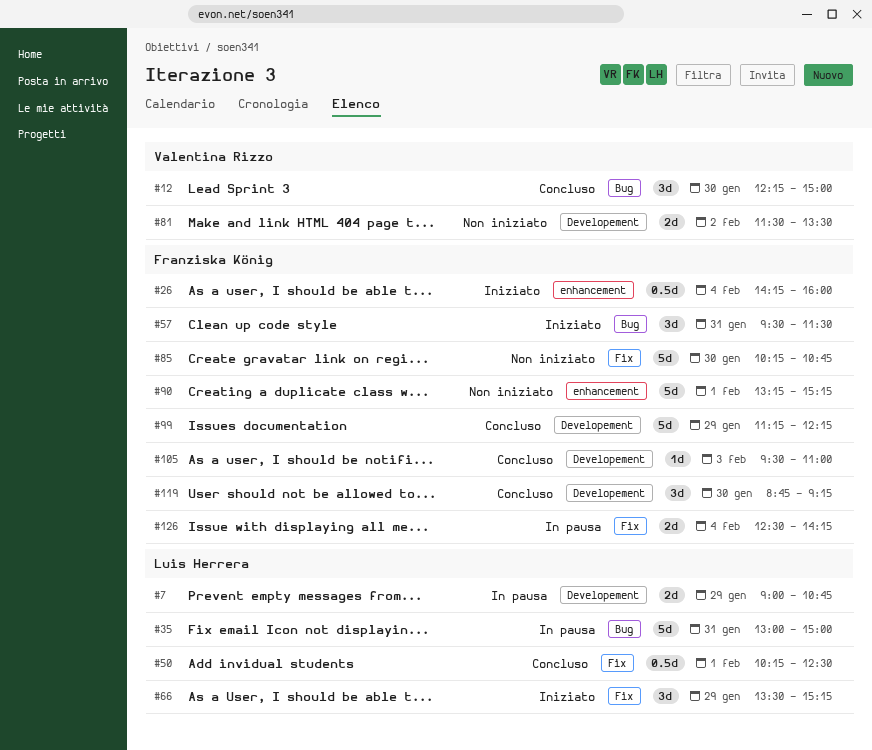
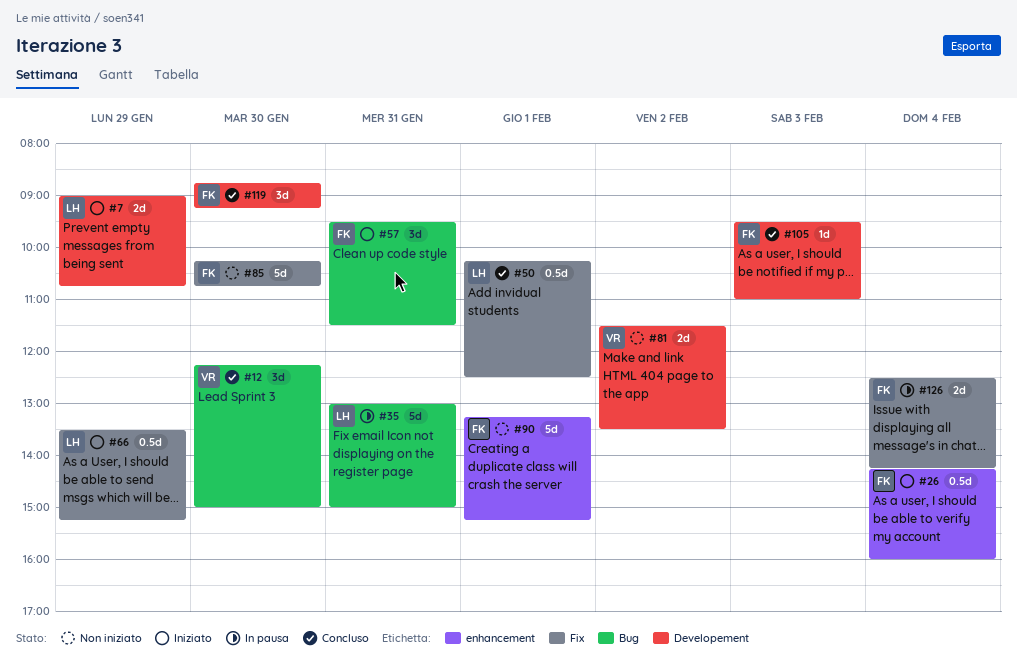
#7, status: In pausa -> Iniziato
#66, estimate: 3d -> 0.5d
#99: present -> none

